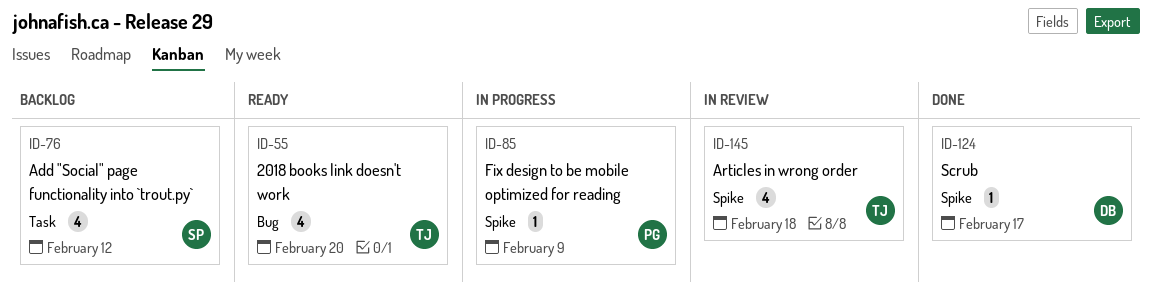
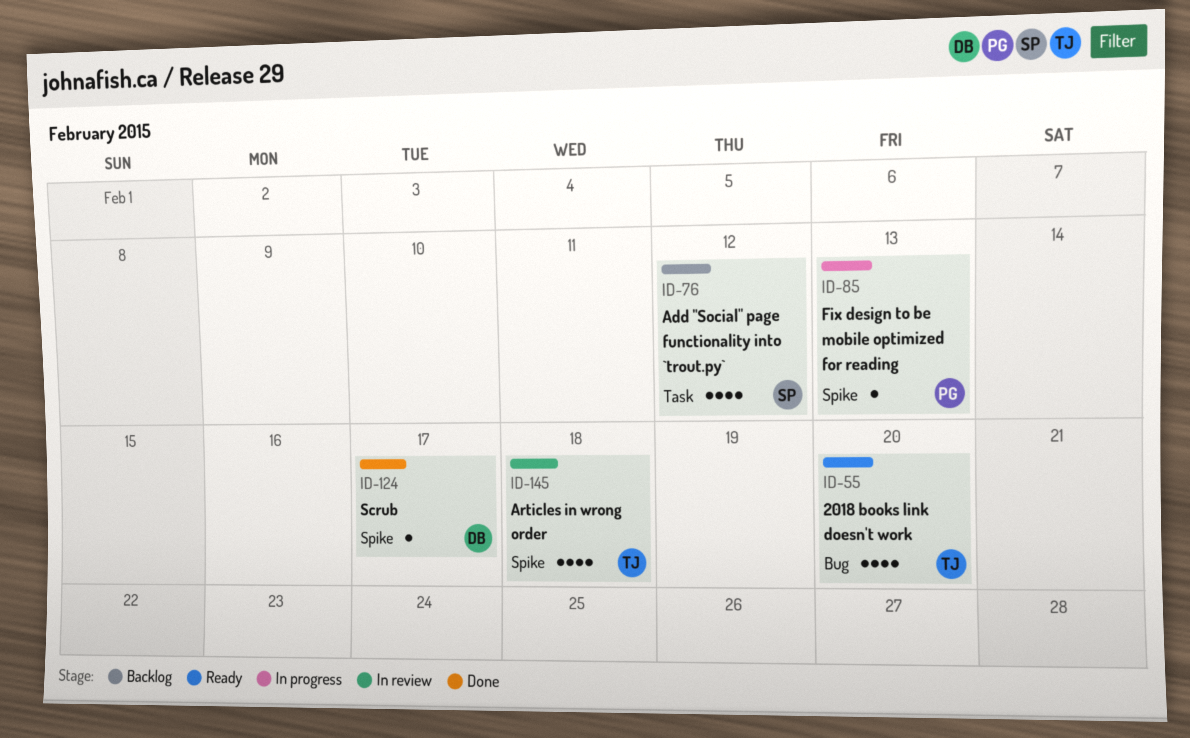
ID-85, due: Feb 9 -> Feb 13

